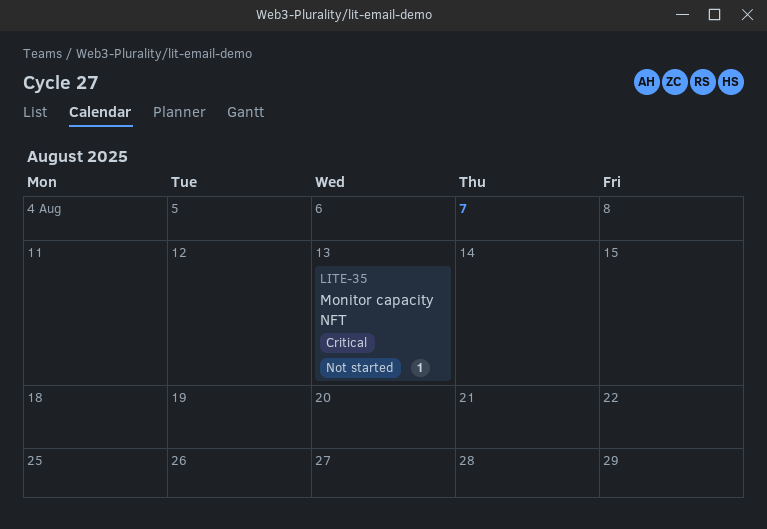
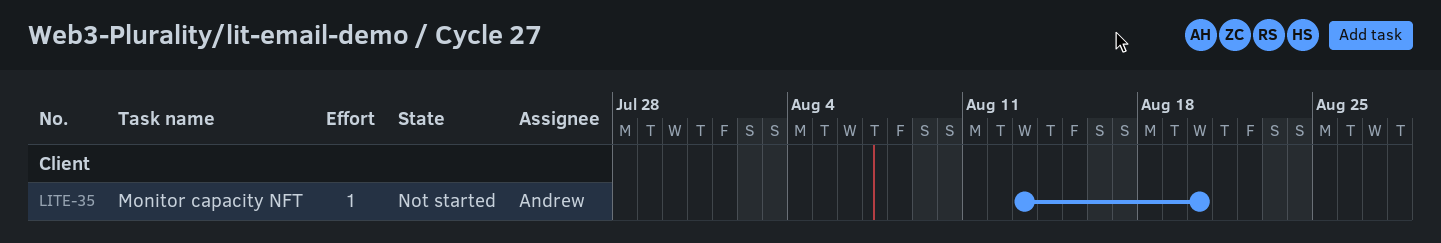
LITE-35, due: Aug 13 -> Aug 20

